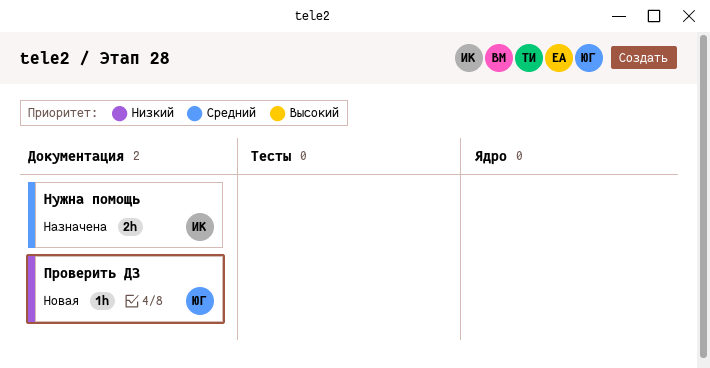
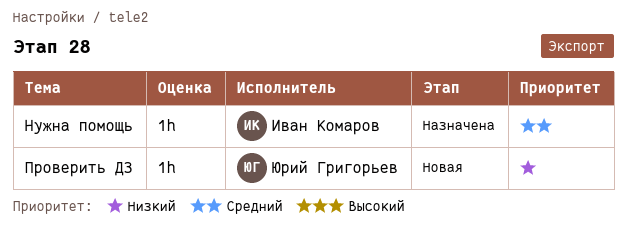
Нужна помощь, estimate: 2h -> 1h

